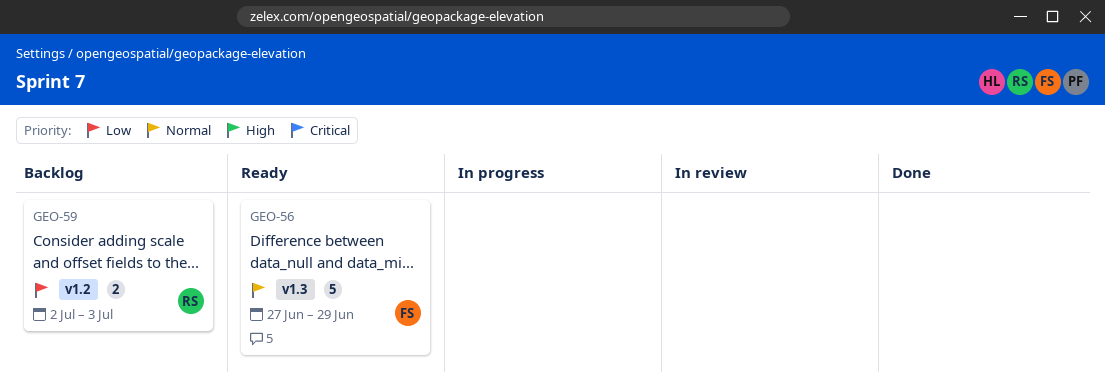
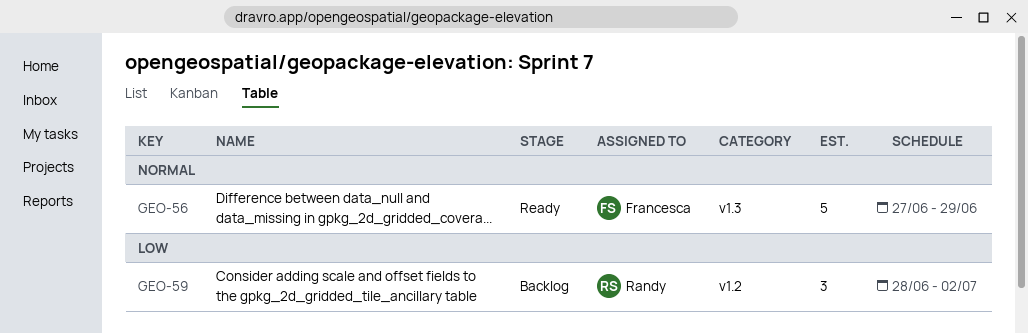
GEO-59, estimate: 2 -> 3
GEO-59, start: Jul 2 -> Jun 28
GEO-59, due: Jul 3 -> Jul 2

